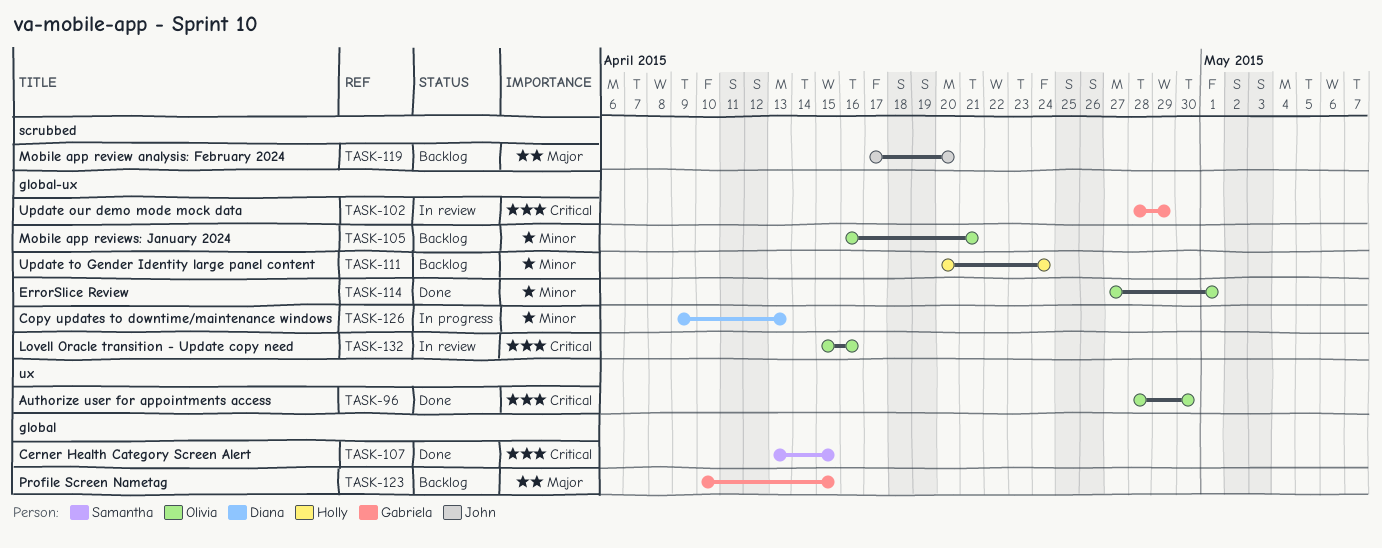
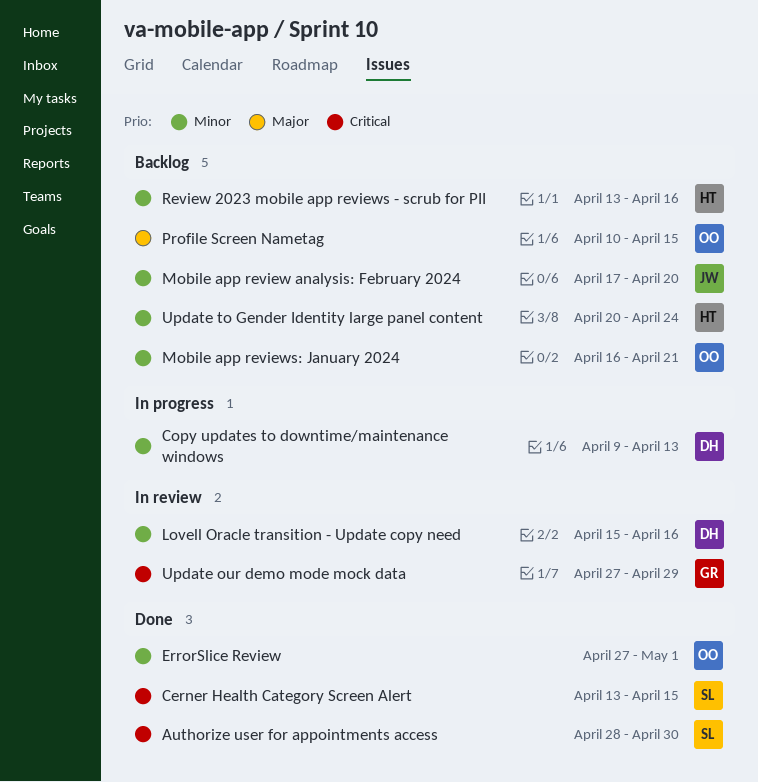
Authorize user for appointments access, owner: Olivia -> Samantha
Lovell Oracle transition - Update copy need, owner: Olivia -> Diana
Lovell Oracle transition - Update copy need, priority: Critical -> Minor
Mobile app review analysis: February 2024, priority: Major -> Minor
Profile Screen Nametag, owner: Gabriela -> Olivia
Review 2023 mobile app reviews - scrub for PII: none -> present
Update our demo mode mock data, start: Apr 28 -> Apr 27

